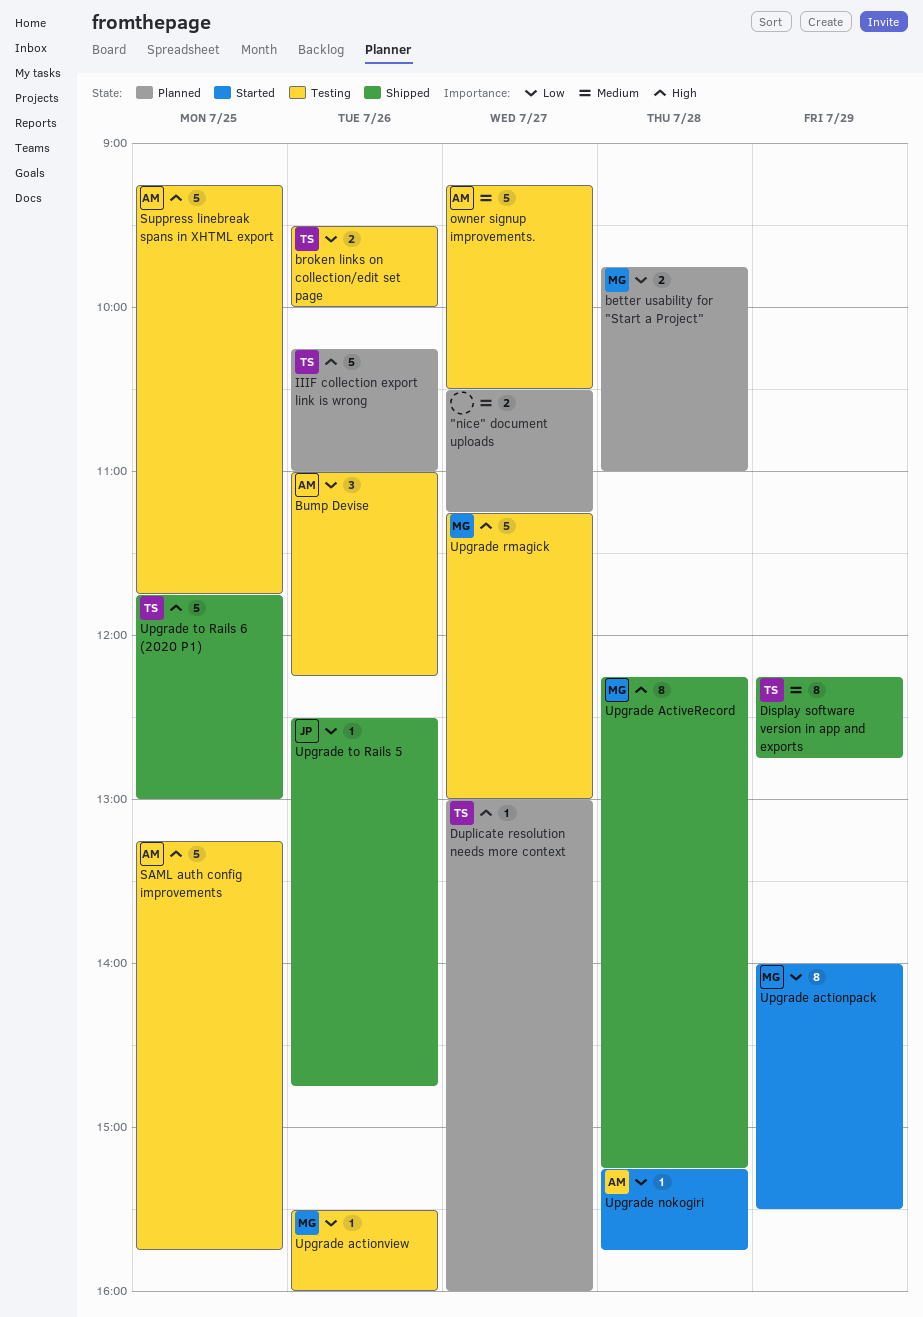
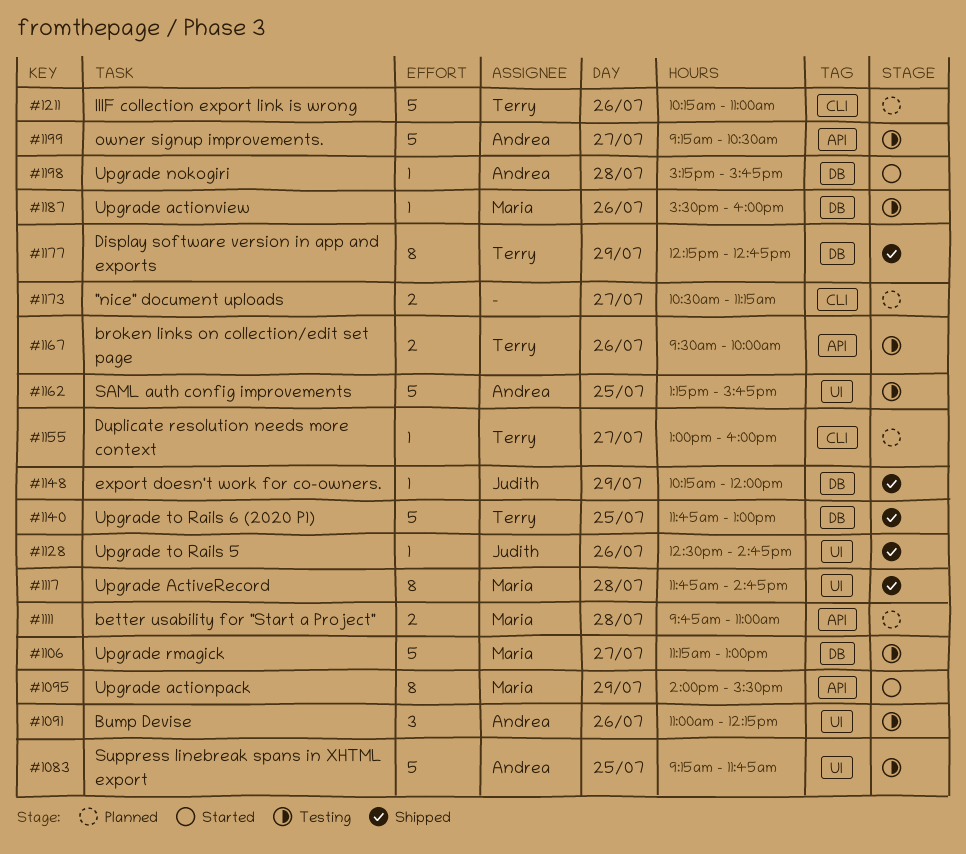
export doesn't work for co-owners.: none -> present
Upgrade ActiveRecord, begins: 12:15 -> 11:45
Upgrade ActiveRecord, ends: 15:15 -> 14:45

